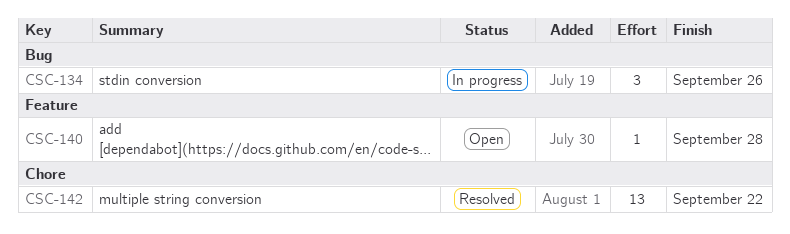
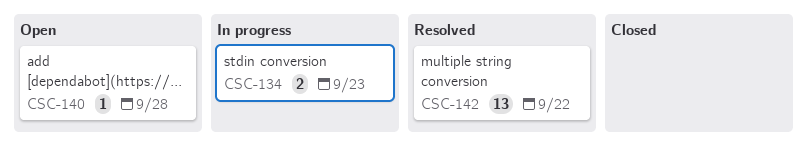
CSC-134, estimate: 3 -> 2
CSC-134, due: Sep 26 -> Sep 23

